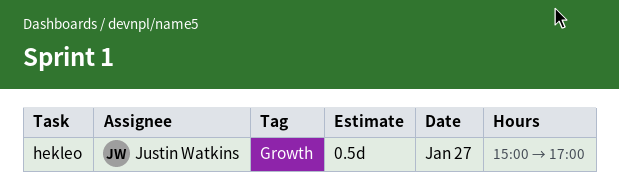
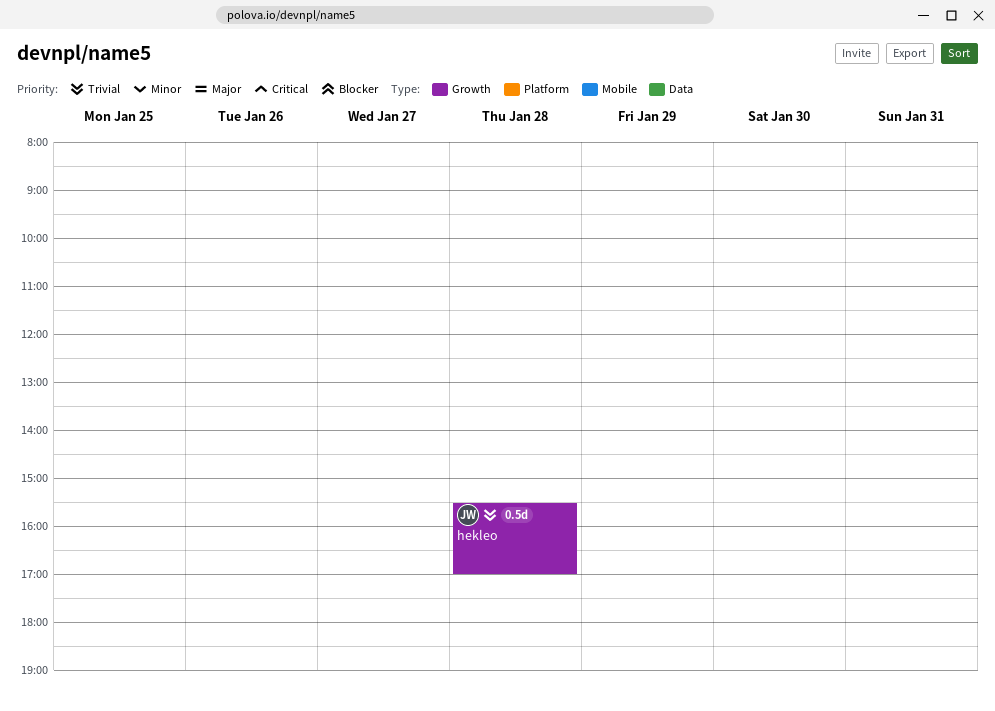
hekleo, day: Jan 27 -> Jan 28
hekleo, begins: 15:00 -> 15:30

